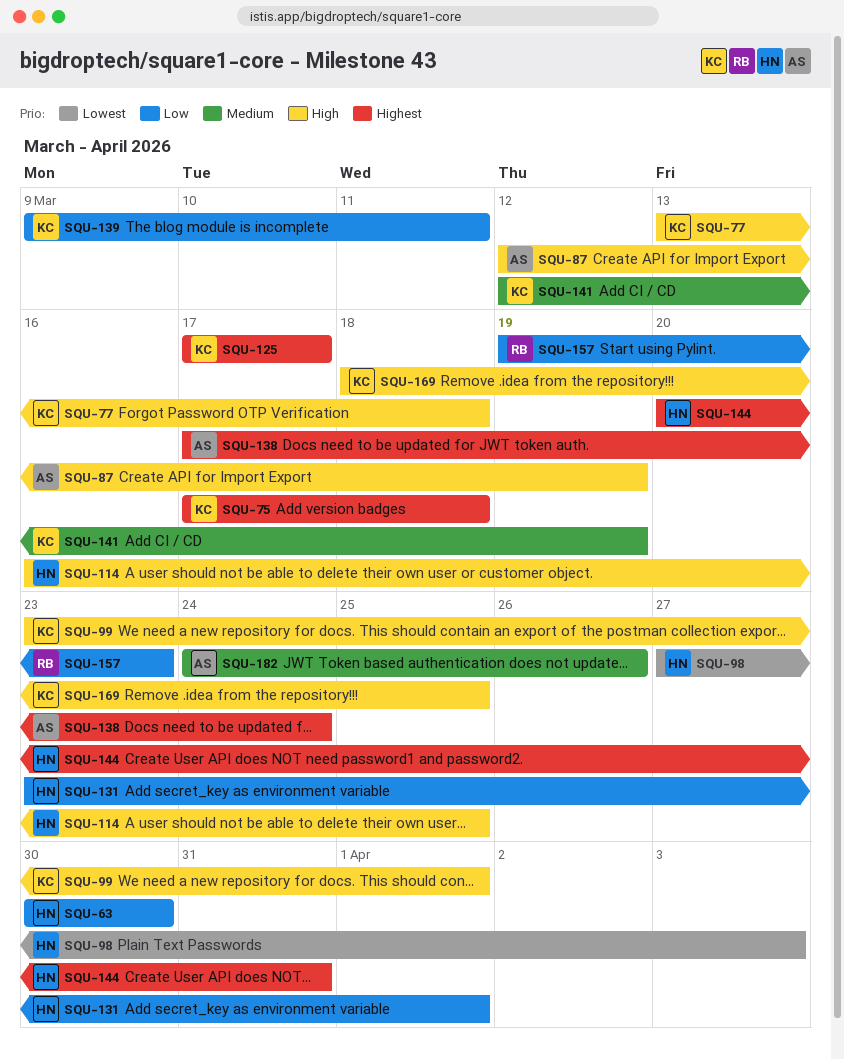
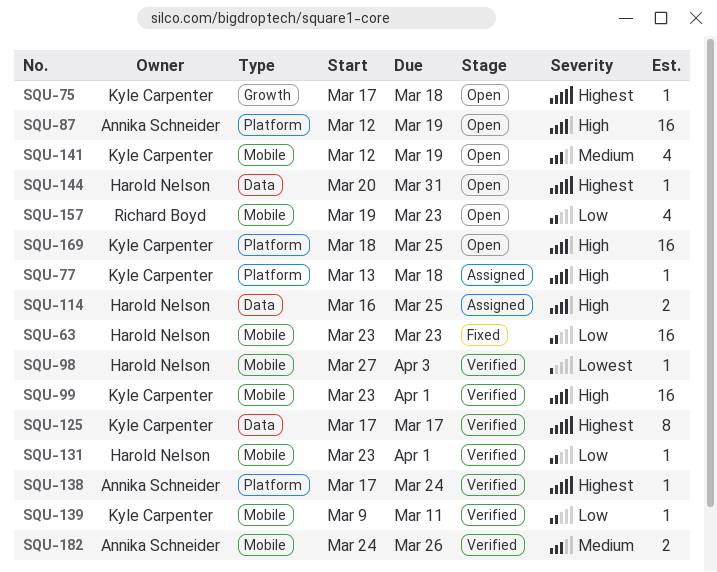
SQU-63, start: Mar 30 -> Mar 23
SQU-63, due: Mar 30 -> Mar 23

